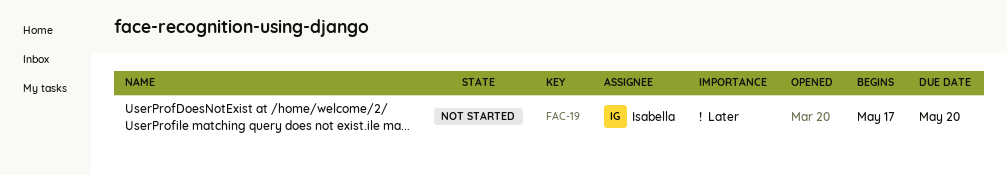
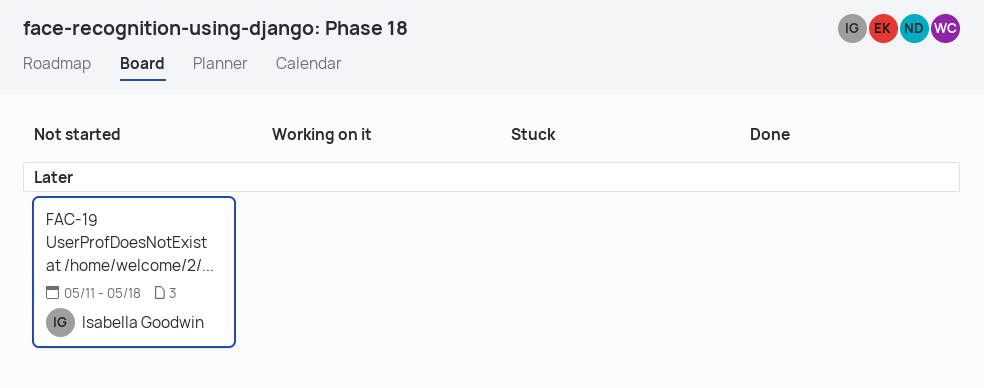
FAC-19, start: May 17 -> May 11
FAC-19, due: May 20 -> May 18

